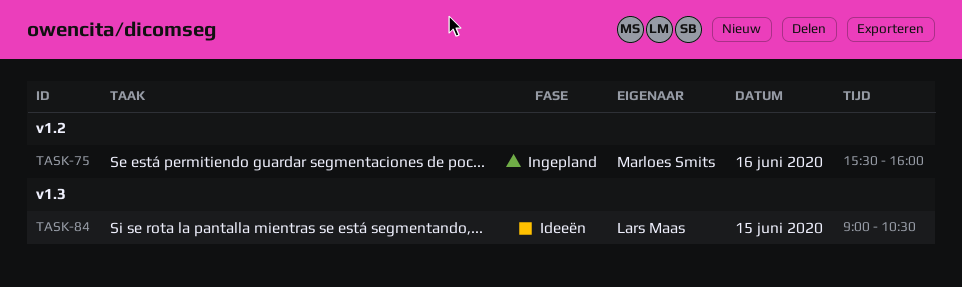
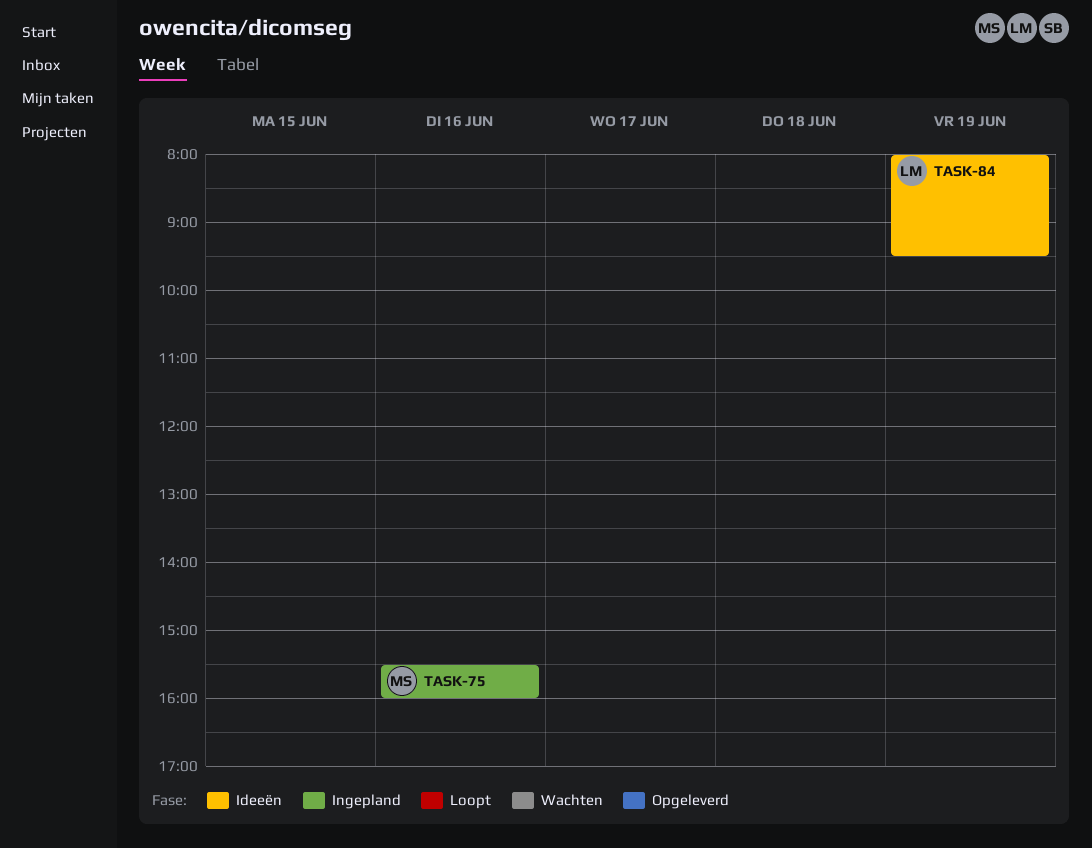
TASK-84, day: Jun 15 -> Jun 19
TASK-84, begins: 09:00 -> 08:00
TASK-84, ends: 10:30 -> 09:30

